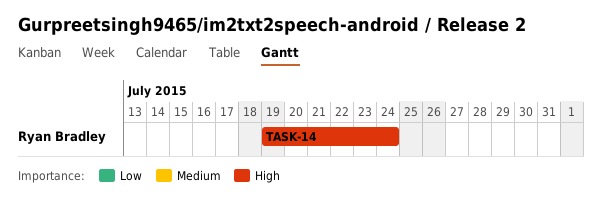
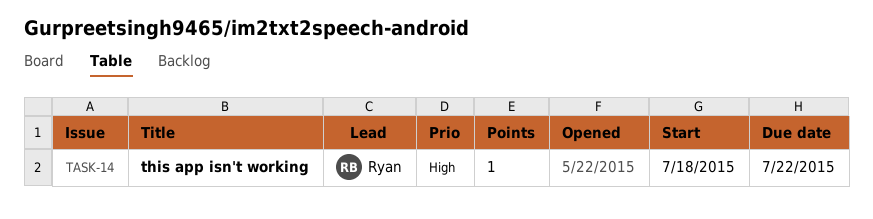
TASK-14, start: Jul 19 -> Jul 18
TASK-14, due: Jul 24 -> Jul 22

